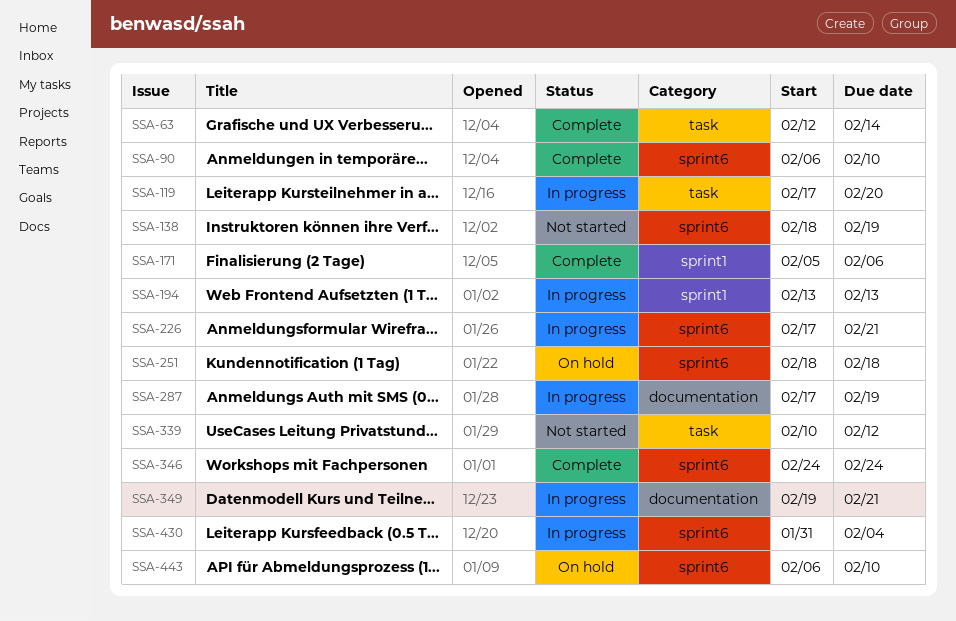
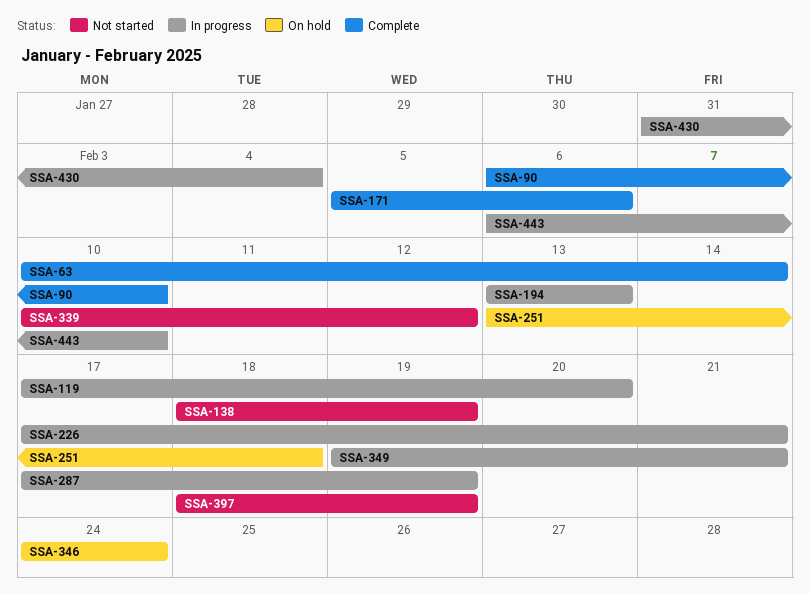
SSA-63, start: Feb 12 -> Feb 10
SSA-251, start: Feb 18 -> Feb 13
SSA-346, status: Complete -> On hold
SSA-397: none -> present
SSA-443, status: On hold -> In progress

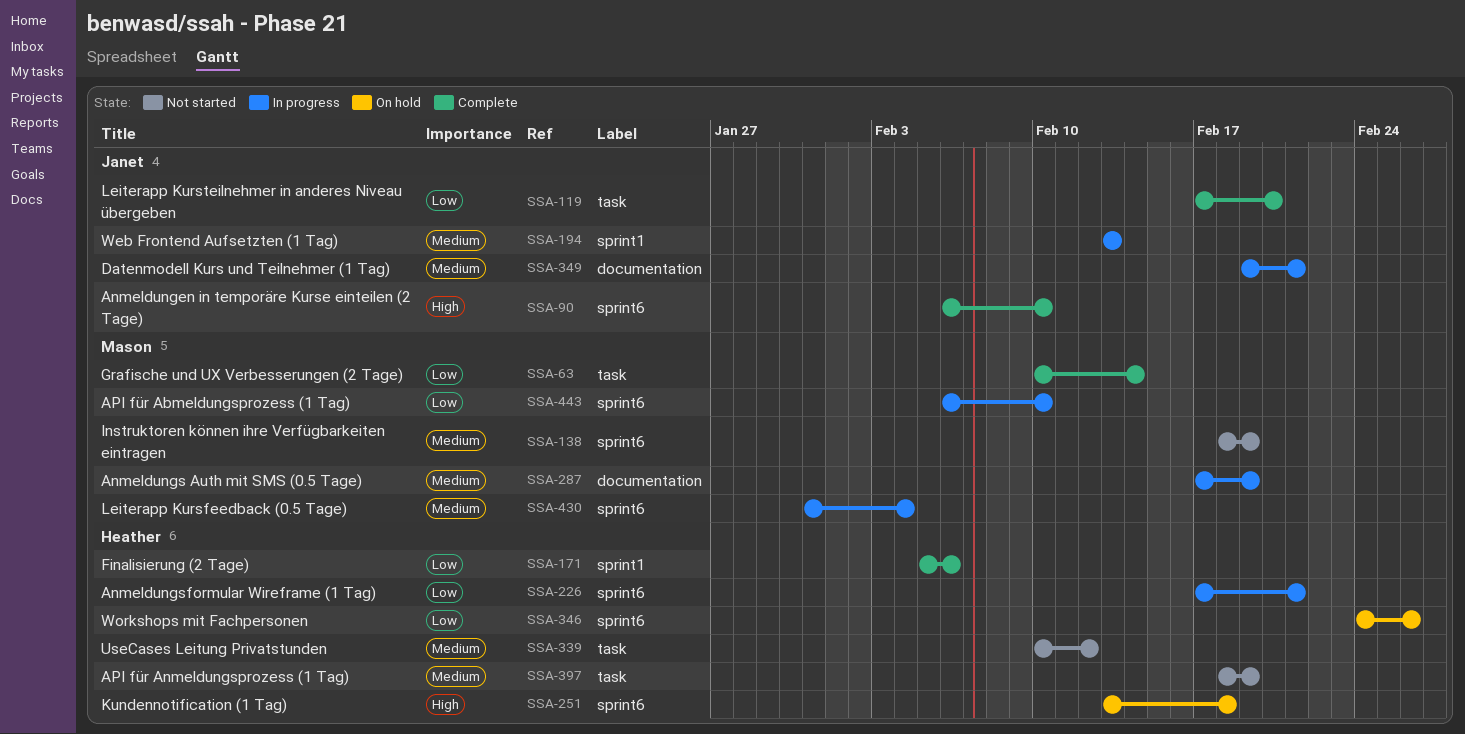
SSA-119, status: In progress -> Complete
SSA-346, due: Feb 24 -> Feb 26

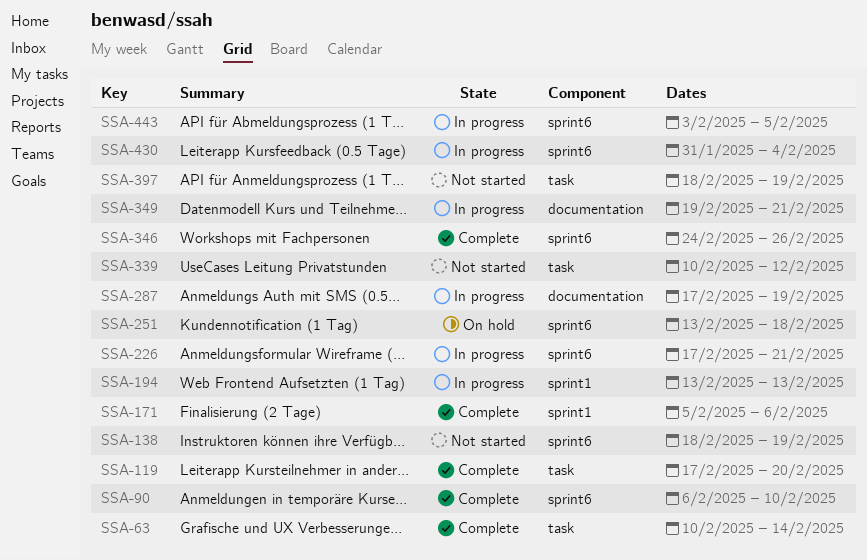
SSA-346, status: On hold -> Complete
SSA-443, start: Feb 6 -> Feb 3
SSA-443, due: Feb 10 -> Feb 5

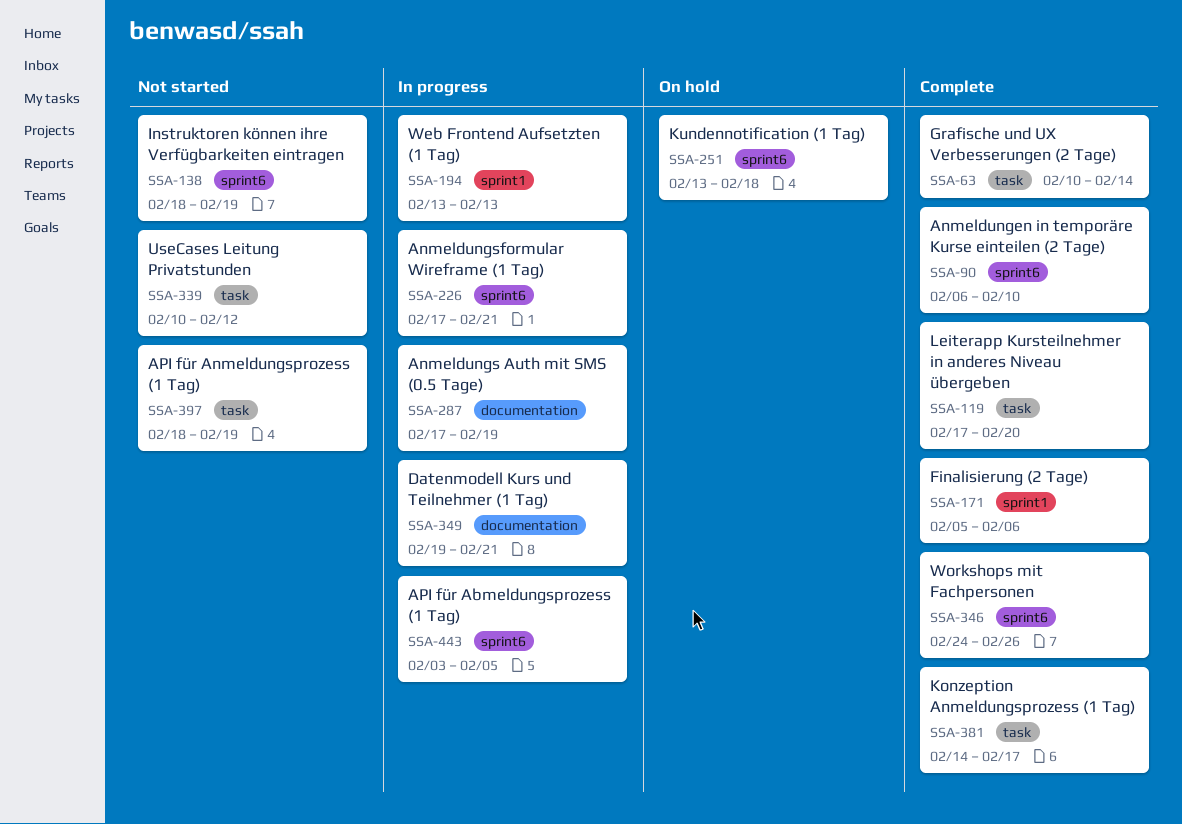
SSA-381: none -> present
SSA-430: present -> none

